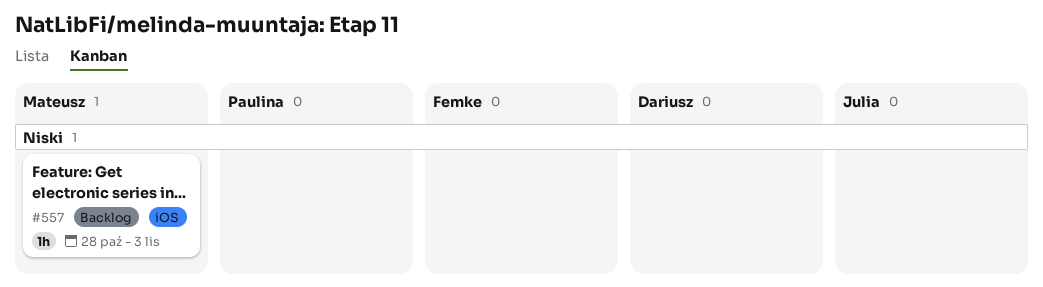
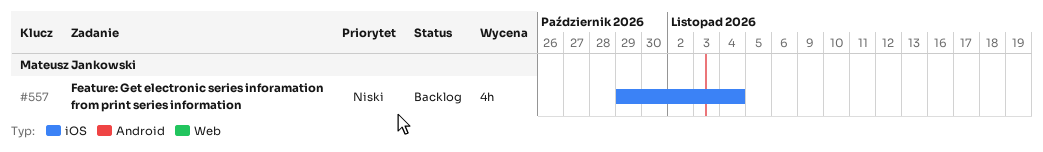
#557, estimate: 1h -> 4h
#557, start: Oct 28 -> Oct 29
#557, due: Nov 3 -> Nov 4

